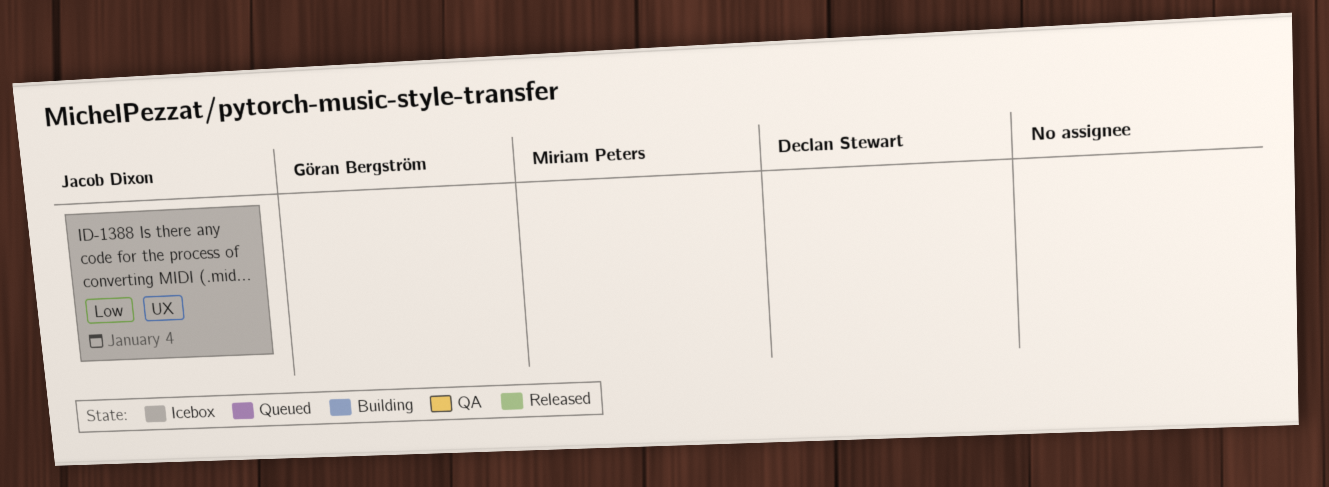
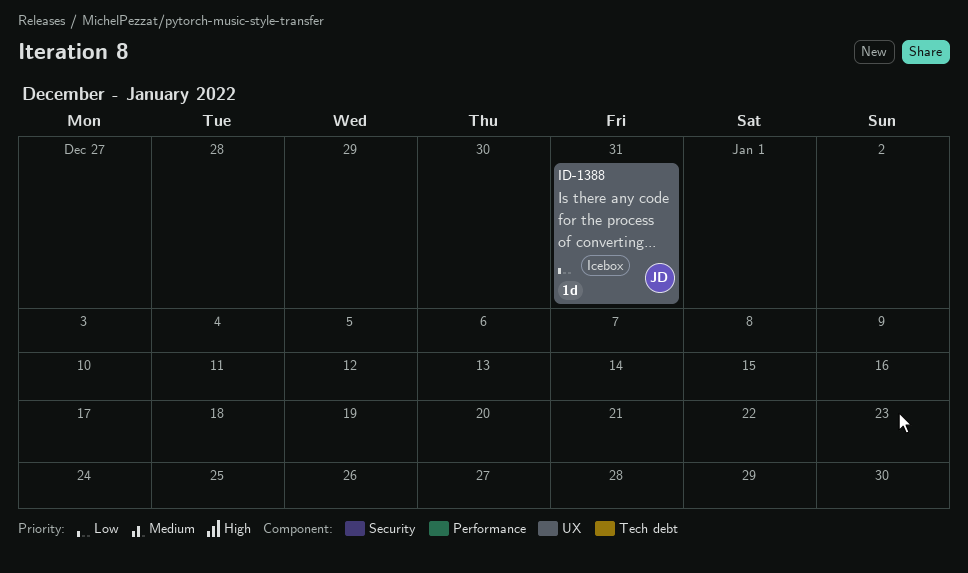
ID-1388, due: Jan 4 -> Dec 31

